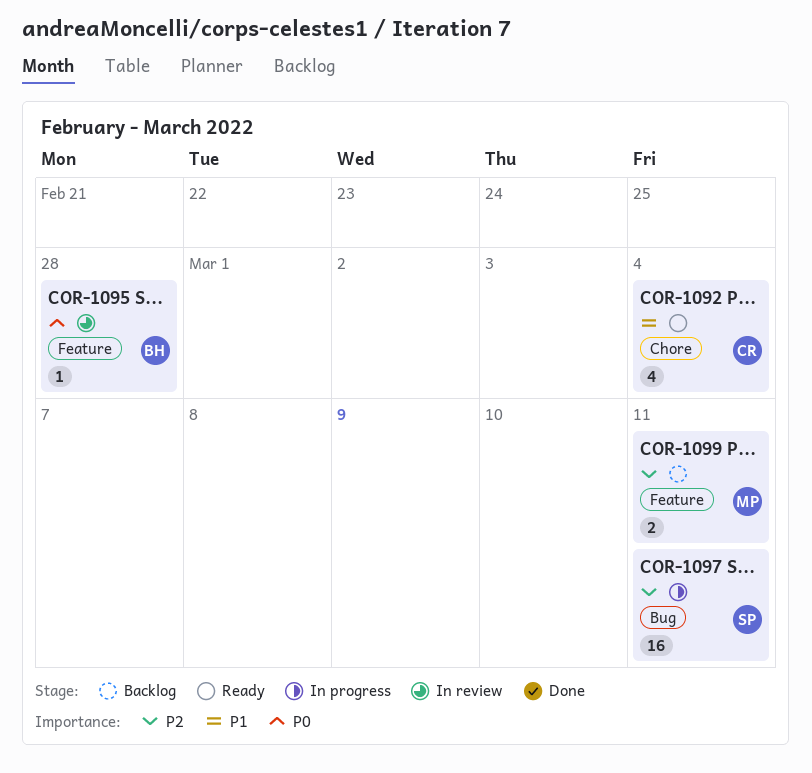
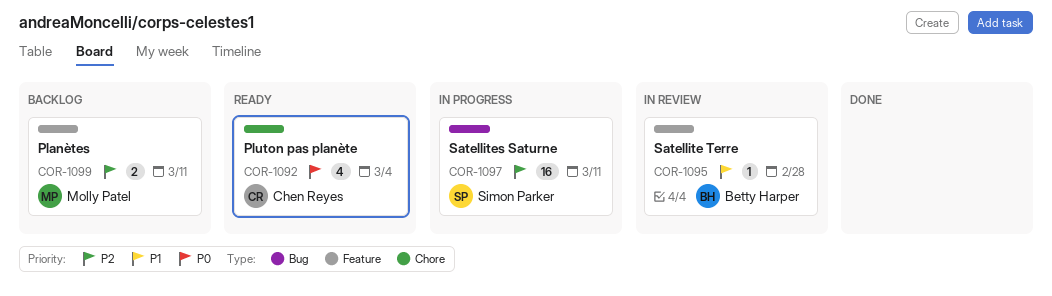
COR-1092, priority: P1 -> P0
COR-1095, priority: P0 -> P1

